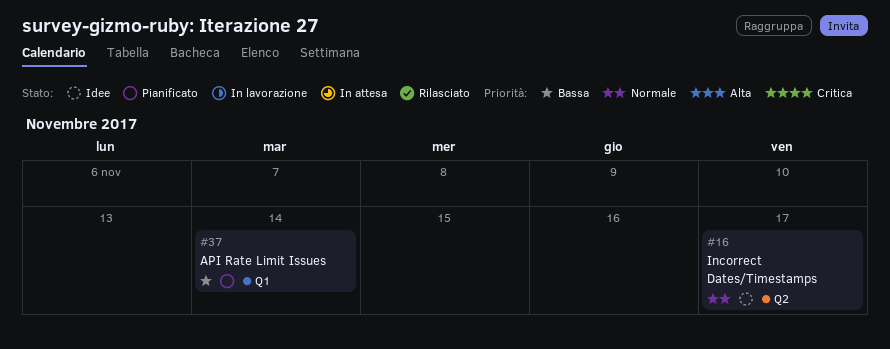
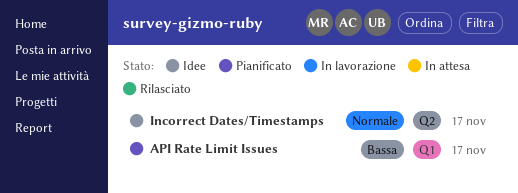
API Rate Limit Issues, due: Nov 14 -> Nov 17

